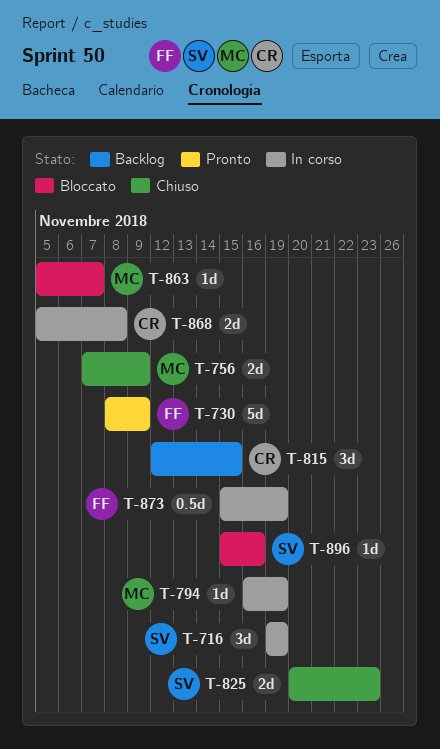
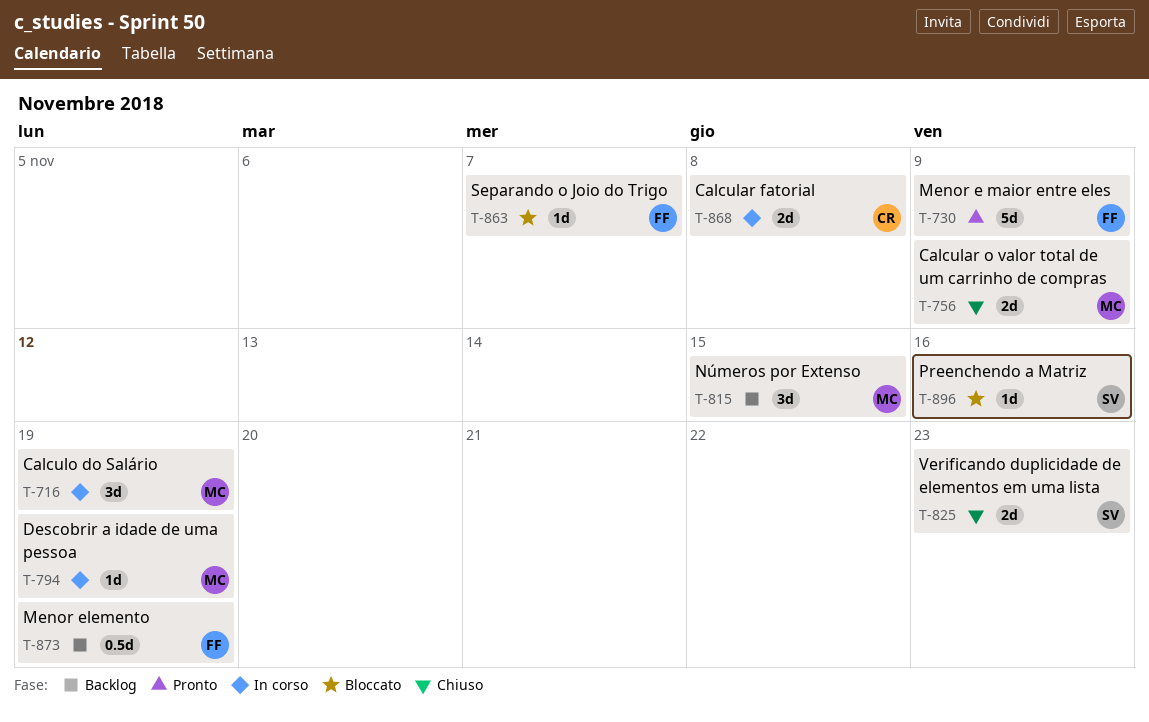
T-716, owner: SV -> MC
T-815, owner: CR -> MC
T-863, owner: MC -> FF
T-873, status: In corso -> Backlog

